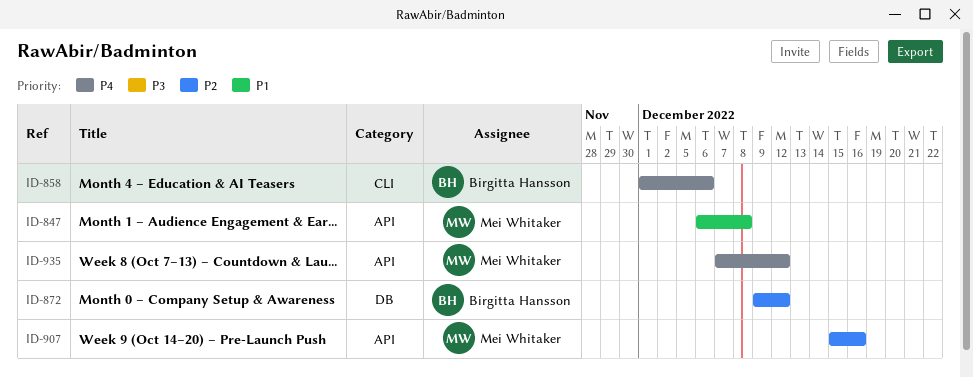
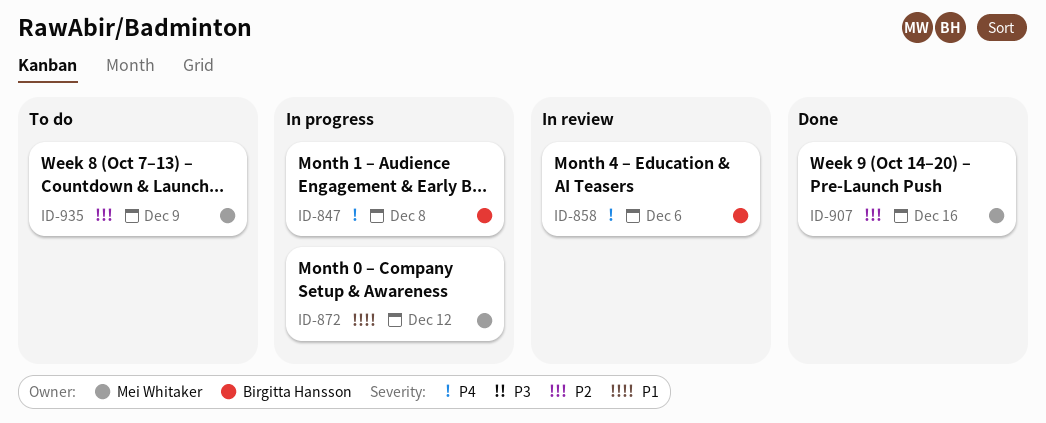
ID-847, owner: Mei Whitaker -> Birgitta Hansson
ID-847, priority: P1 -> P4
ID-872, owner: Birgitta Hansson -> Mei Whitaker
ID-872, priority: P2 -> P1
ID-935, priority: P4 -> P2
ID-935, due: Dec 12 -> Dec 9

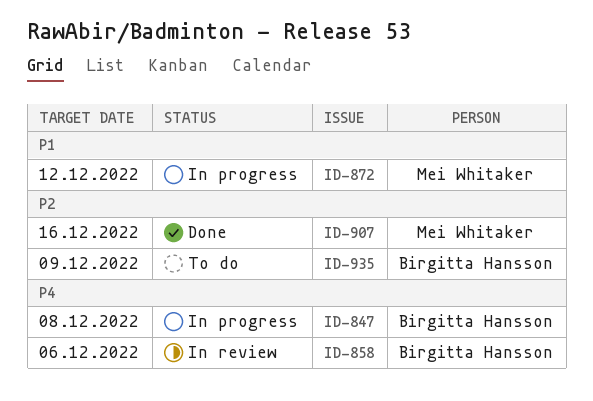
ID-935, owner: Mei Whitaker -> Birgitta Hansson

